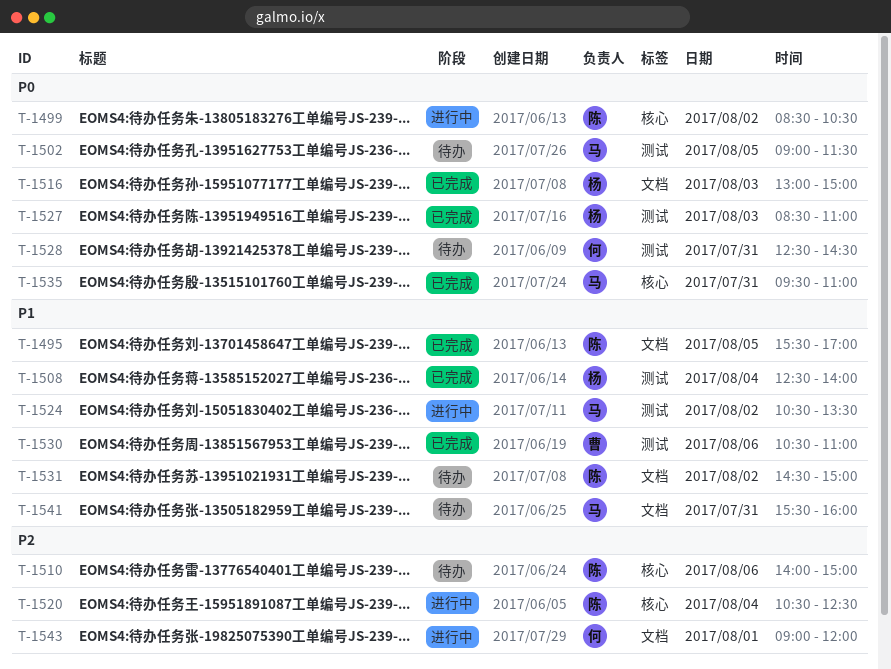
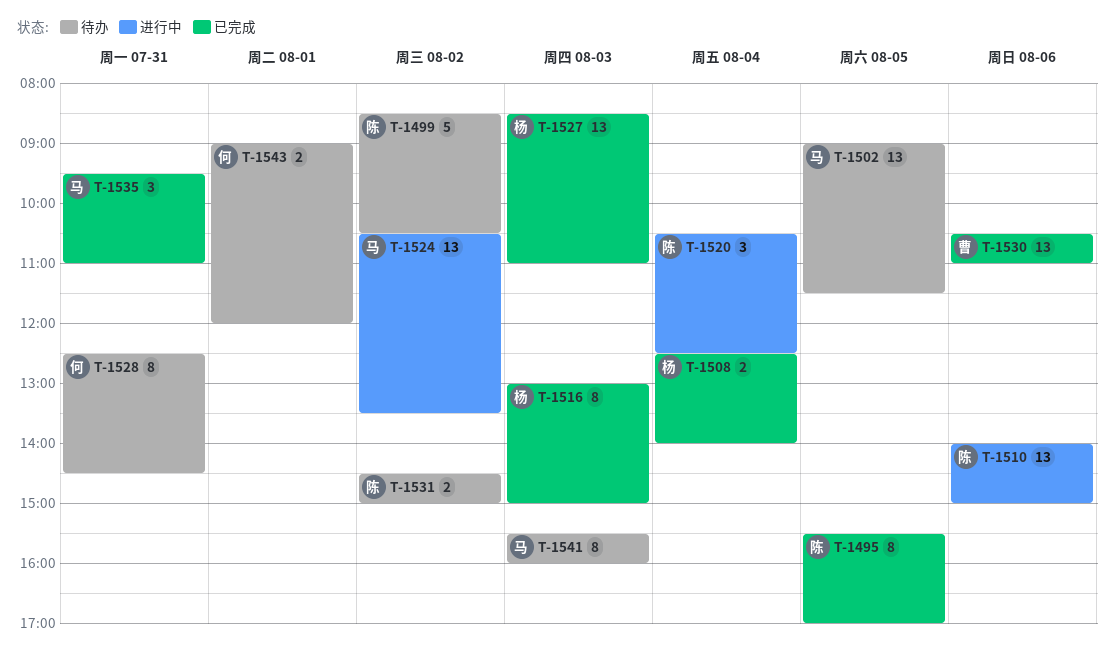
T-1499, status: 进行中 -> 待办
T-1510, status: 待办 -> 进行中
T-1541, day: Jul 31 -> Aug 3
T-1543, status: 进行中 -> 待办

